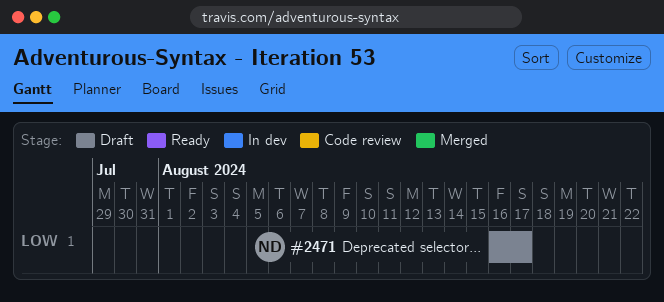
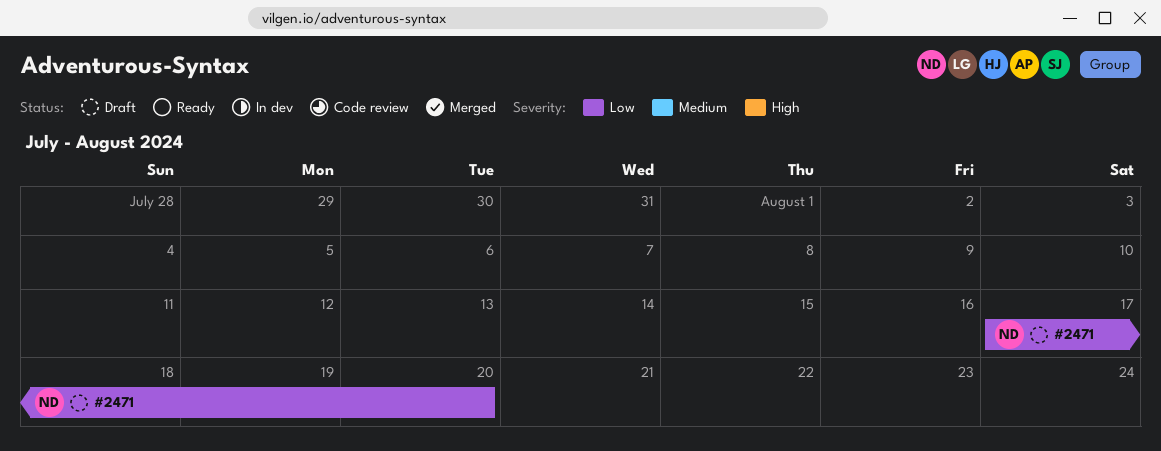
#2471, start: Aug 16 -> Aug 17
#2471, due: Aug 17 -> Aug 20

